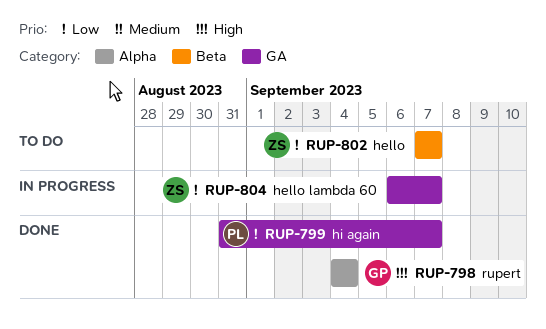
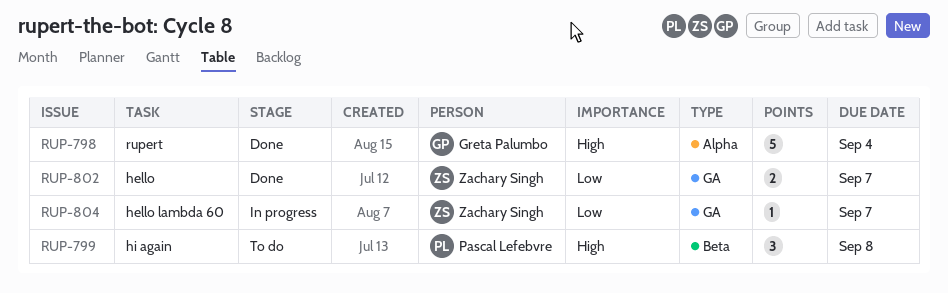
RUP-799, status: Done -> To do
RUP-799, priority: Low -> High
RUP-799, label: GA -> Beta
RUP-799, due: Sep 7 -> Sep 8
RUP-802, status: To do -> Done
RUP-802, label: Beta -> GA

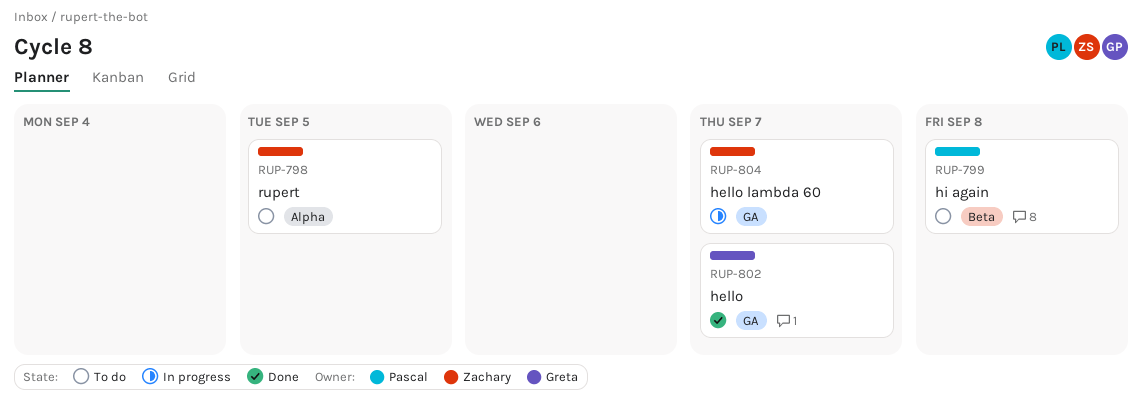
RUP-798, status: Done -> To do
RUP-798, owner: Greta Palumbo -> Zachary Singh
RUP-798, due: Sep 4 -> Sep 5
RUP-802, owner: Zachary Singh -> Greta Palumbo

